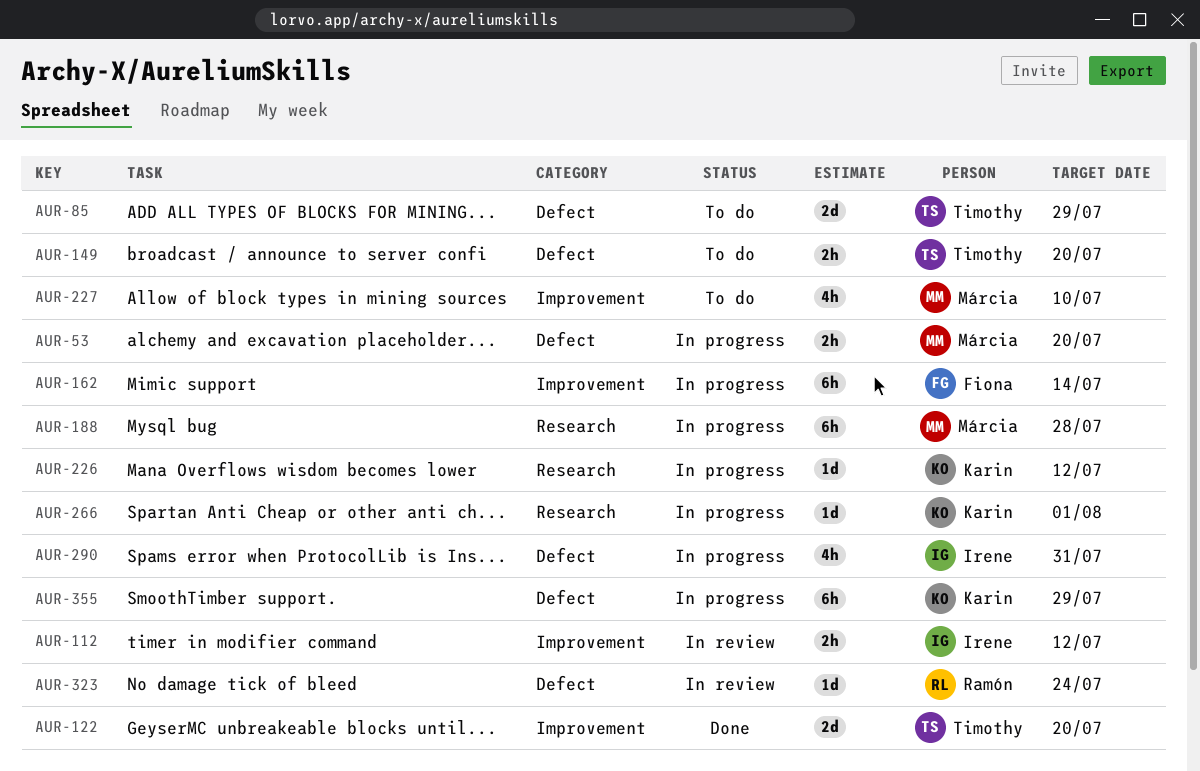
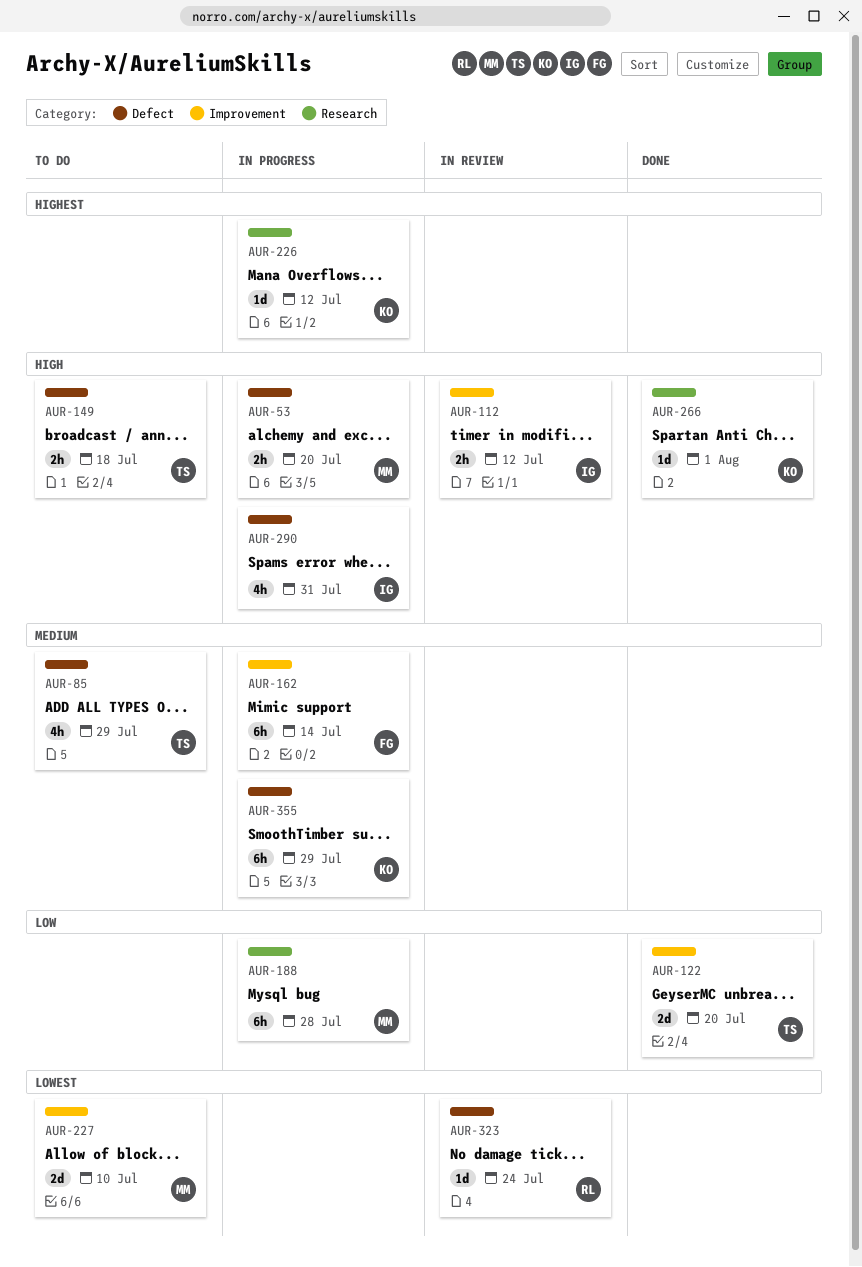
AUR-85, estimate: 2d -> 4h
AUR-149, due: Jul 20 -> Jul 18
AUR-227, estimate: 4h -> 2d
AUR-266, status: In progress -> Done

